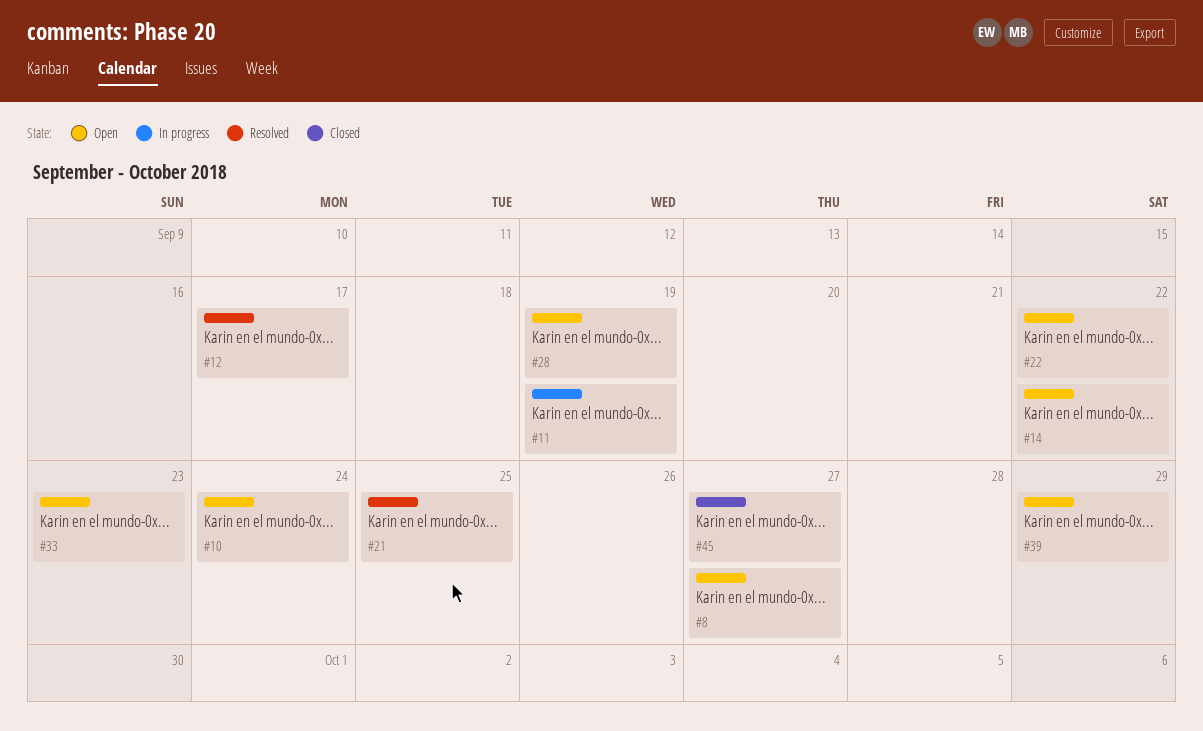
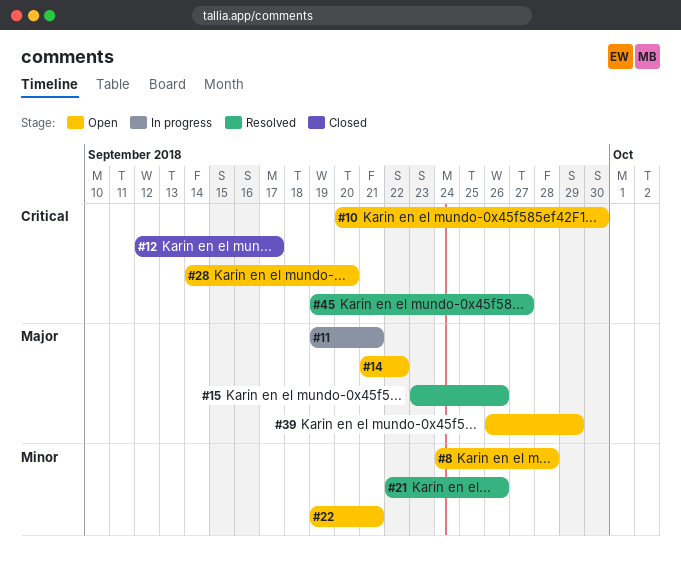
#8, due: Sep 27 -> Sep 28
#10, due: Sep 24 -> Sep 30
#11, due: Sep 19 -> Sep 21
#12, status: Resolved -> Closed
#15: none -> present
#21, due: Sep 25 -> Sep 26
#22, due: Sep 22 -> Sep 21
#28, due: Sep 19 -> Sep 20
#33: present -> none
#45, status: Closed -> Resolved

